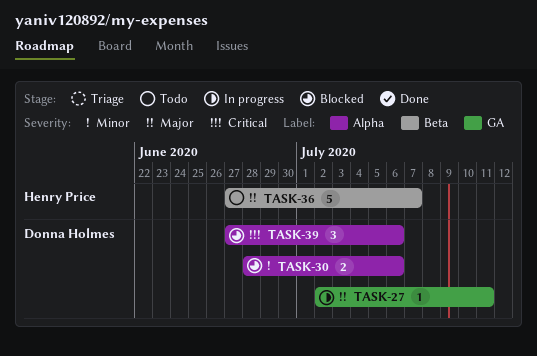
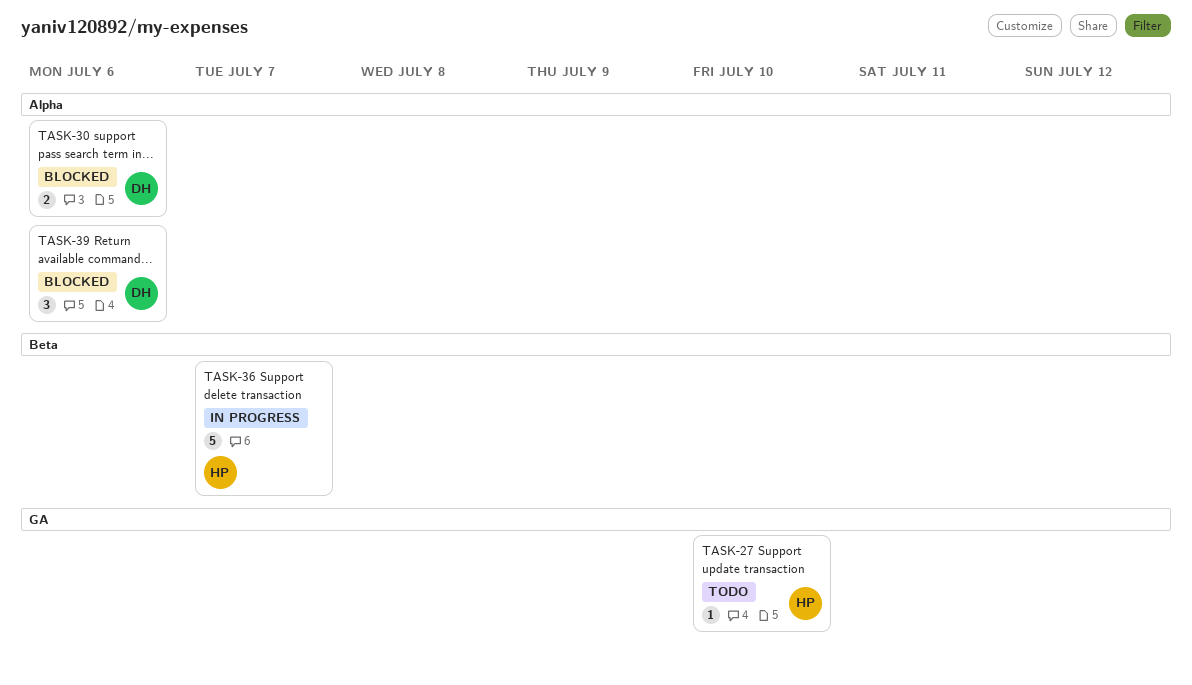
TASK-27, status: In progress -> Todo
TASK-27, owner: Donna Holmes -> Henry Price
TASK-27, due: Jul 11 -> Jul 10
TASK-36, status: Todo -> In progress

